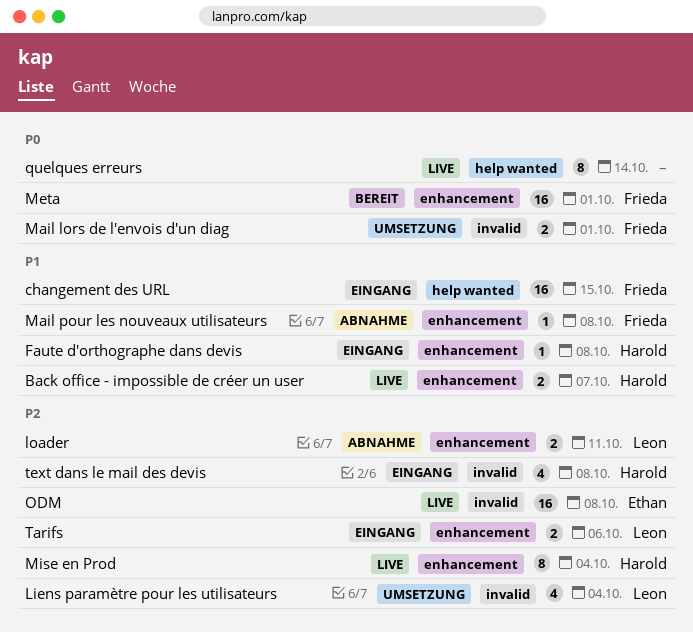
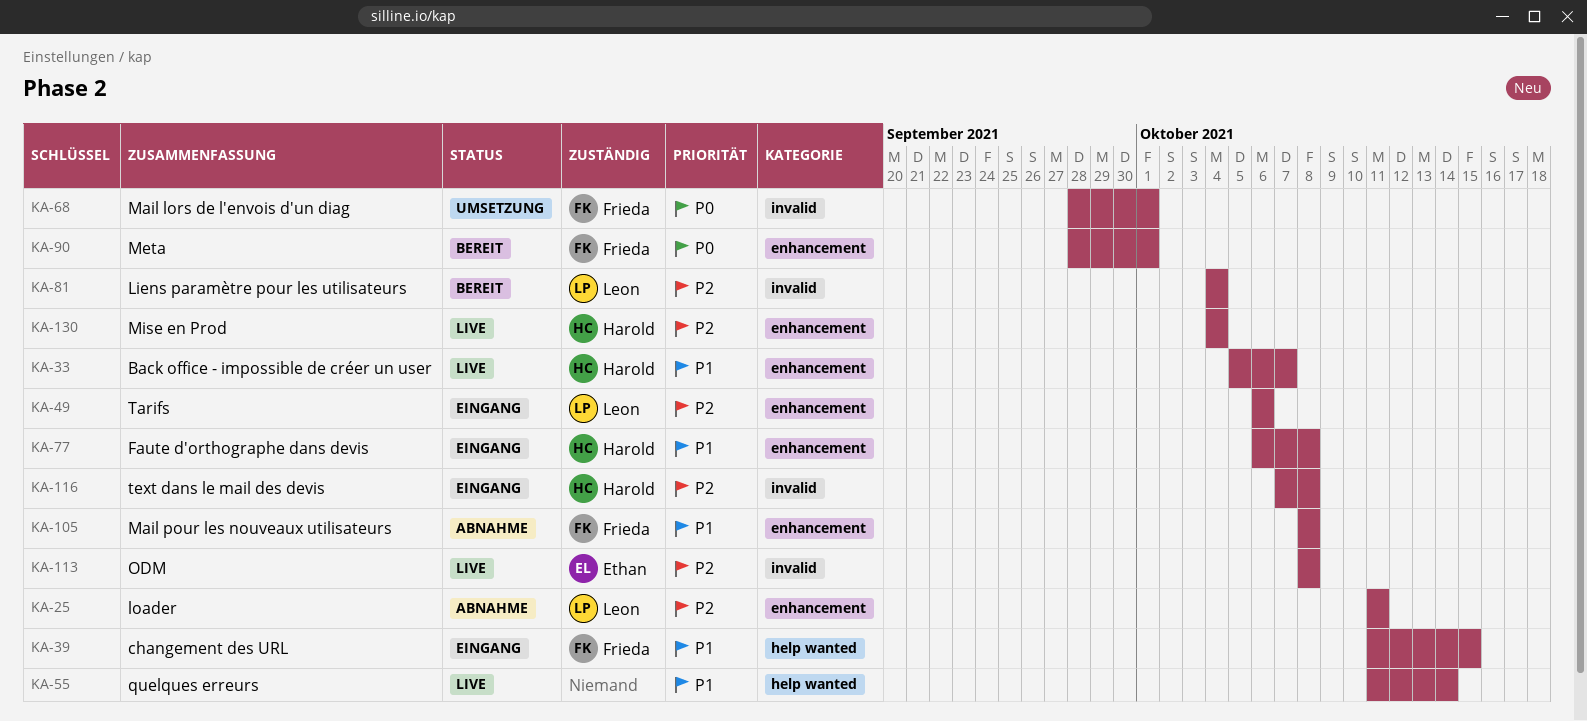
Liens paramètre pour les utilisateurs, status: Umsetzung -> Bereit
quelques erreurs, priority: P0 -> P1

